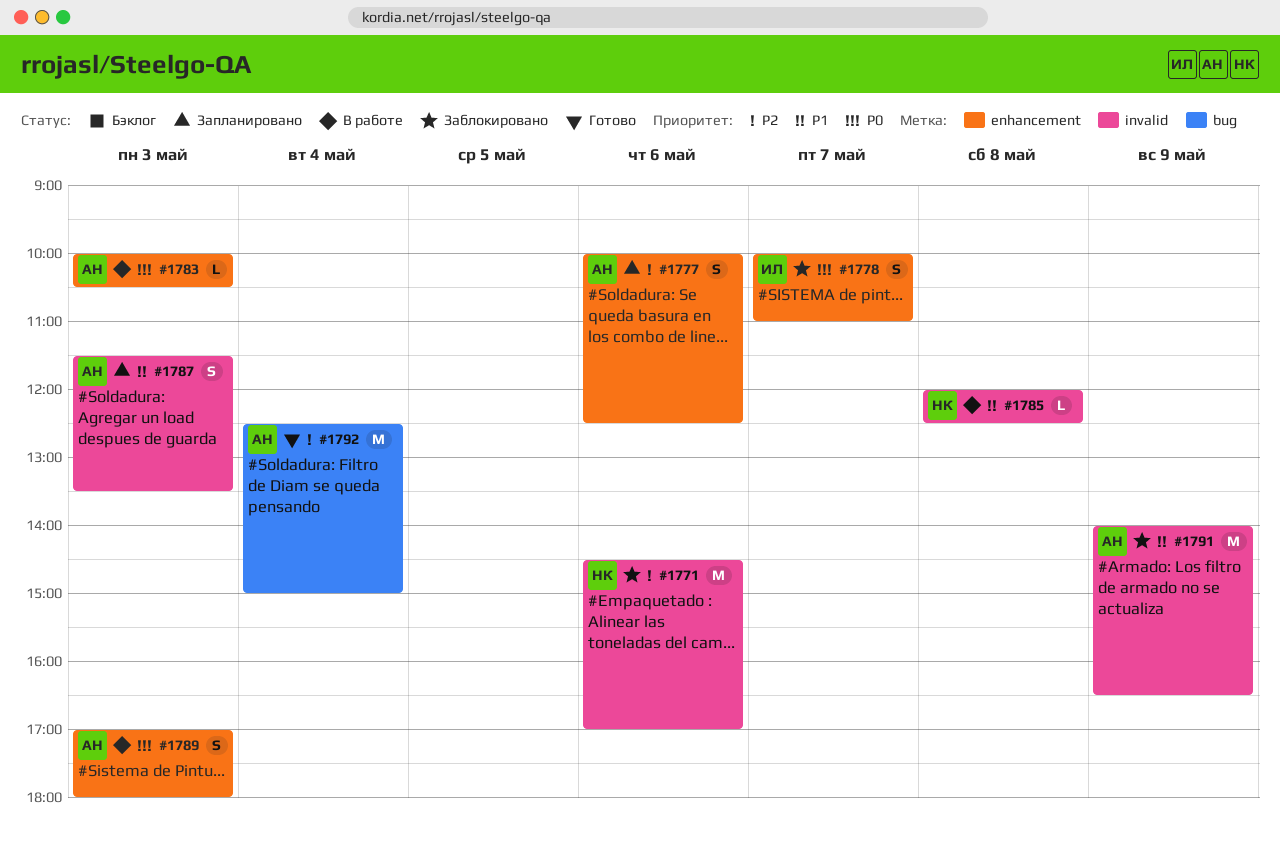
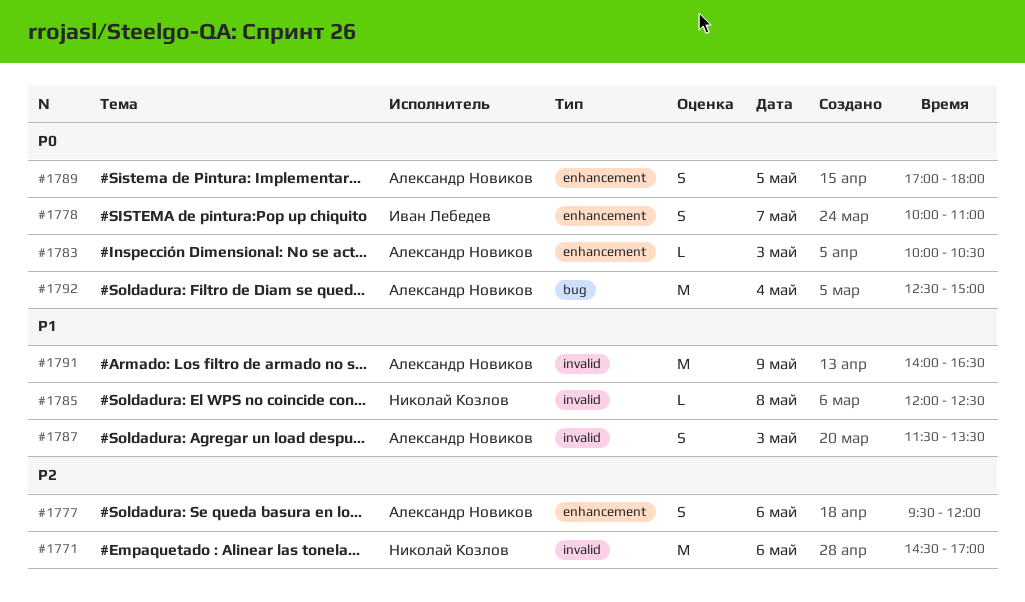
#1777, begins: 10:00 -> 09:30
#1777, ends: 12:30 -> 12:00
#1789, day: May 3 -> May 5
#1792, priority: P2 -> P0

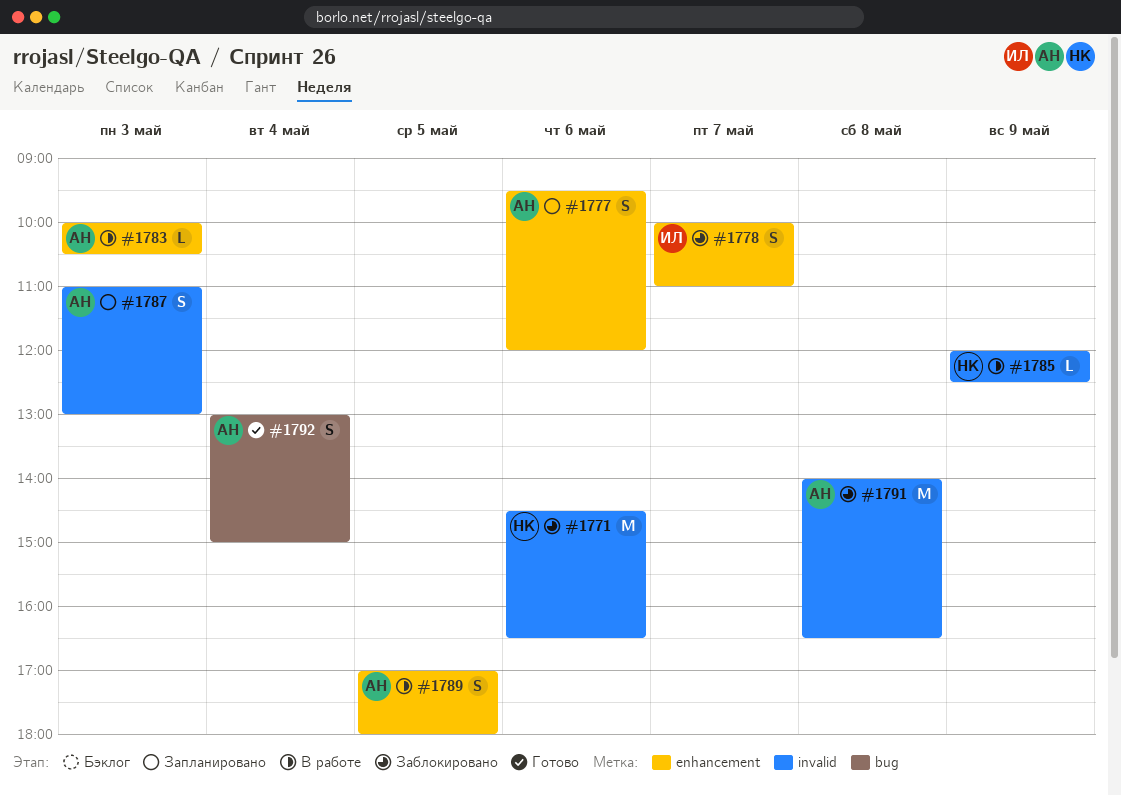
#1771, ends: 17:00 -> 16:30
#1785, day: May 8 -> May 9
#1787, begins: 11:30 -> 11:00
#1787, ends: 13:30 -> 13:00
#1791, day: May 9 -> May 8
#1792, estimate: M -> S
#1792, begins: 12:30 -> 13:00

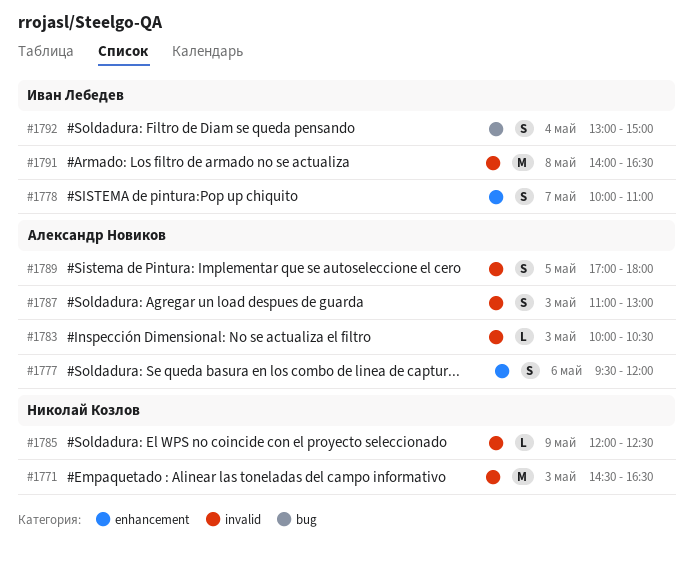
#1771, day: May 6 -> May 3
#1783, label: enhancement -> invalid
#1789, label: enhancement -> invalid
#1791, owner: Александр Новиков -> Иван Лебедев
#1792, owner: Александр Новиков -> Иван Лебедев

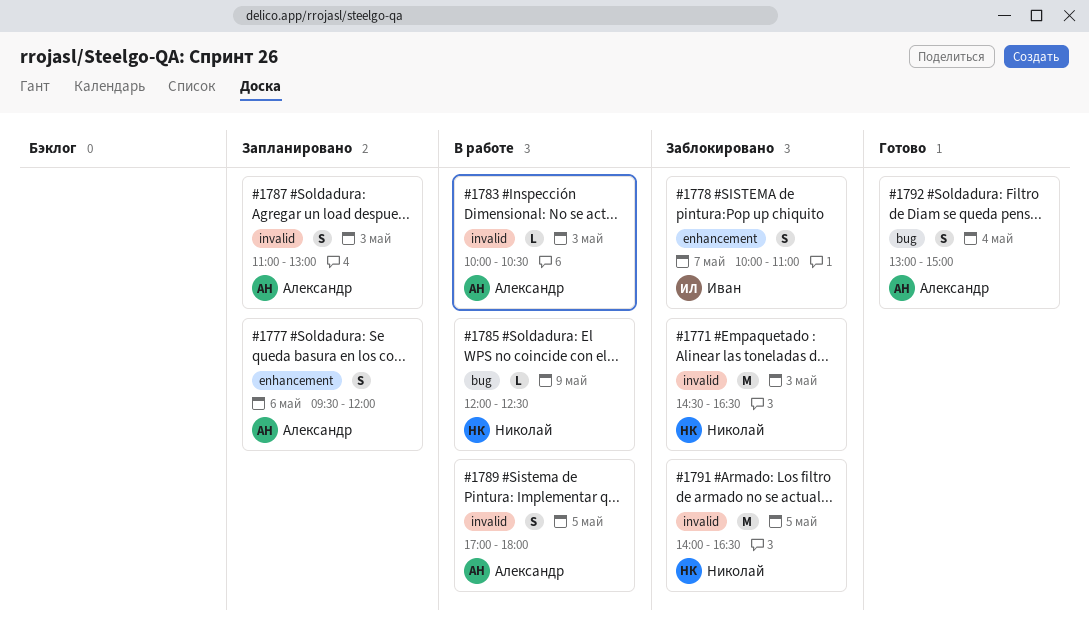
#1785, label: invalid -> bug
#1791, owner: Иван Лебедев -> Николай Козлов
#1791, day: May 8 -> May 5
#1792, owner: Иван Лебедев -> Александр Новиков

